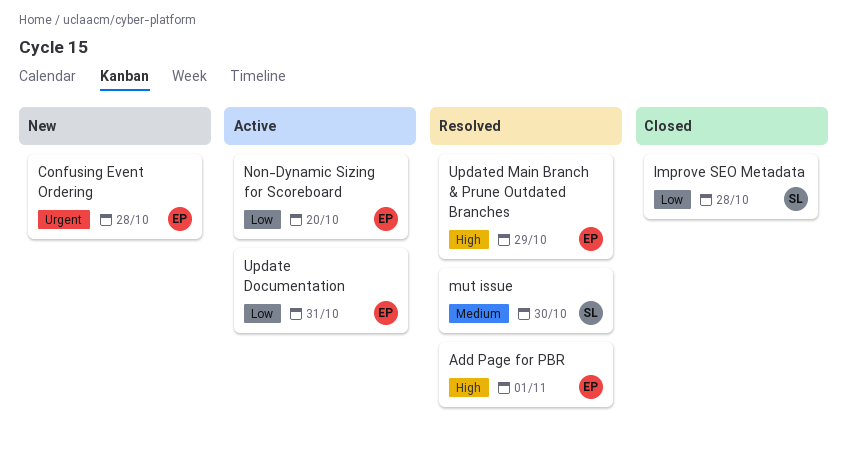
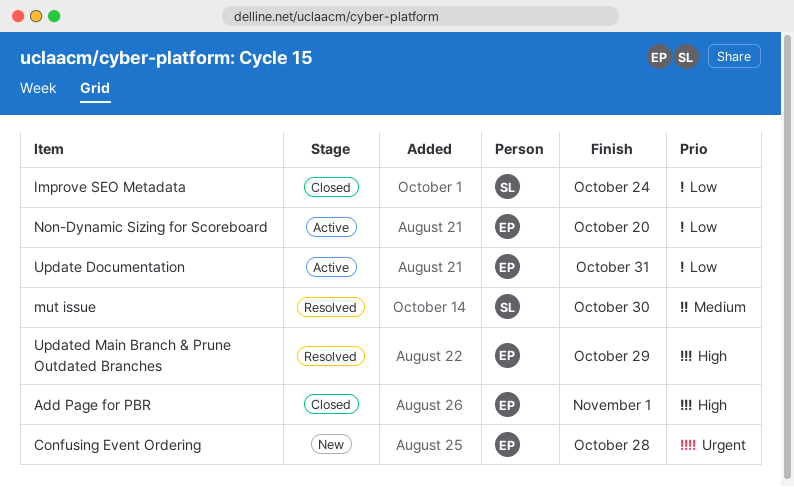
Add Page for PBR, status: Resolved -> Closed
Improve SEO Metadata, due: Oct 28 -> Oct 24

